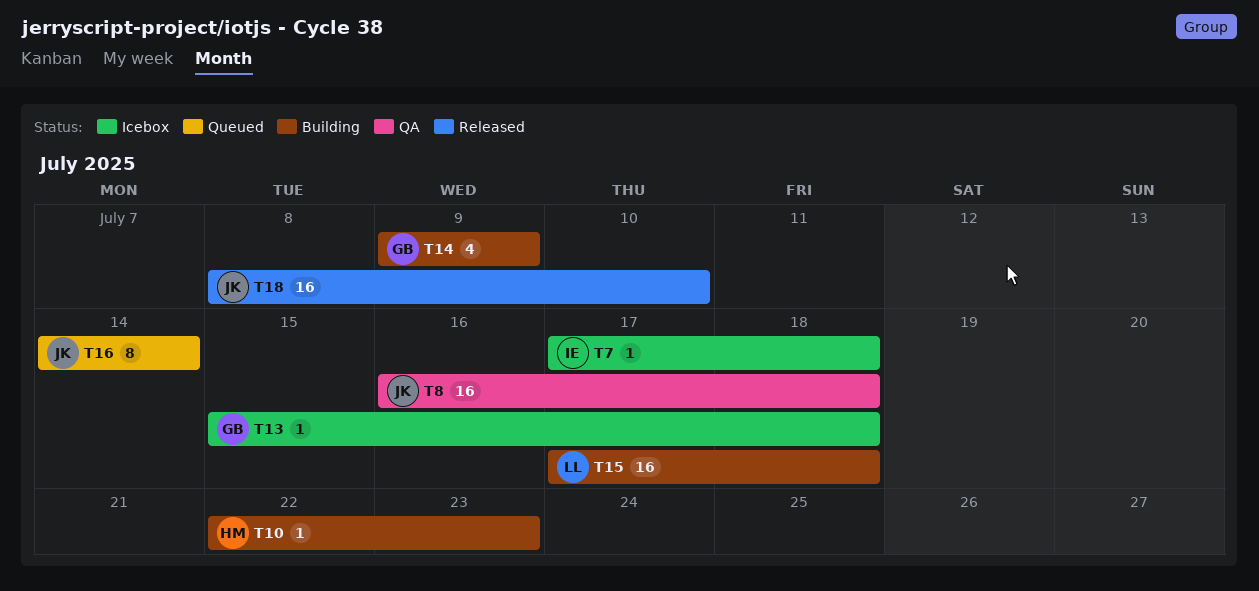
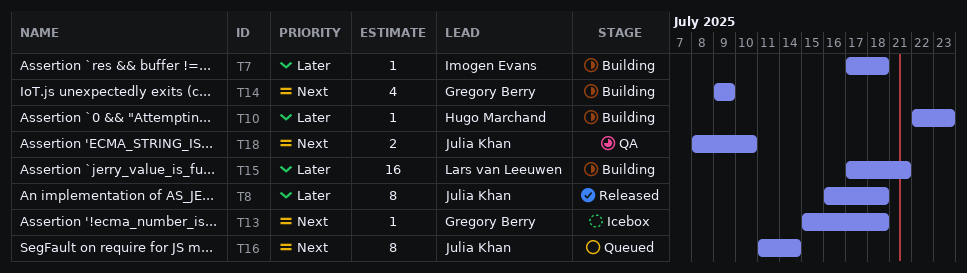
T7, status: Icebox -> Building
T8, status: QA -> Released
T8, estimate: 16 -> 8
T15, due: Jul 18 -> Jul 21
T16, start: Jul 14 -> Jul 11
T18, status: Released -> QA
T18, estimate: 16 -> 2

